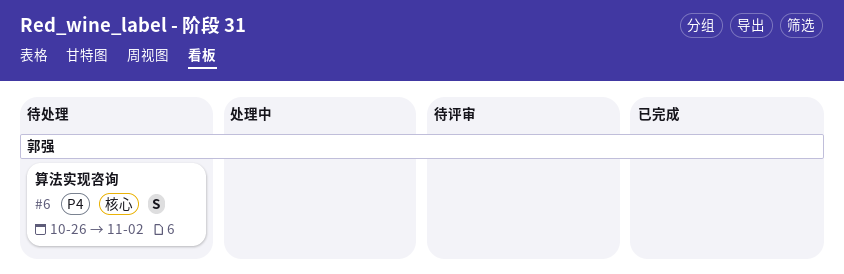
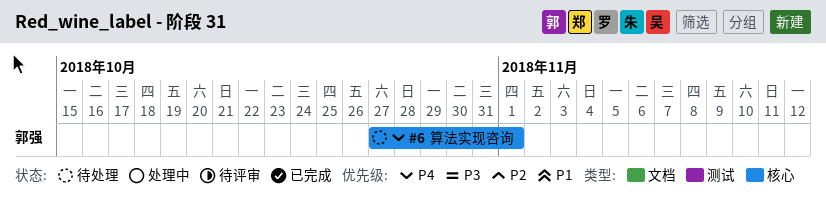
#6, start: Oct 26 -> Oct 27
#6, due: Nov 2 -> Nov 1

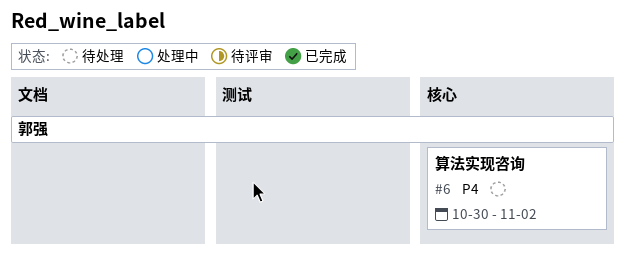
#6, start: Oct 27 -> Oct 30
#6, due: Nov 1 -> Nov 2

